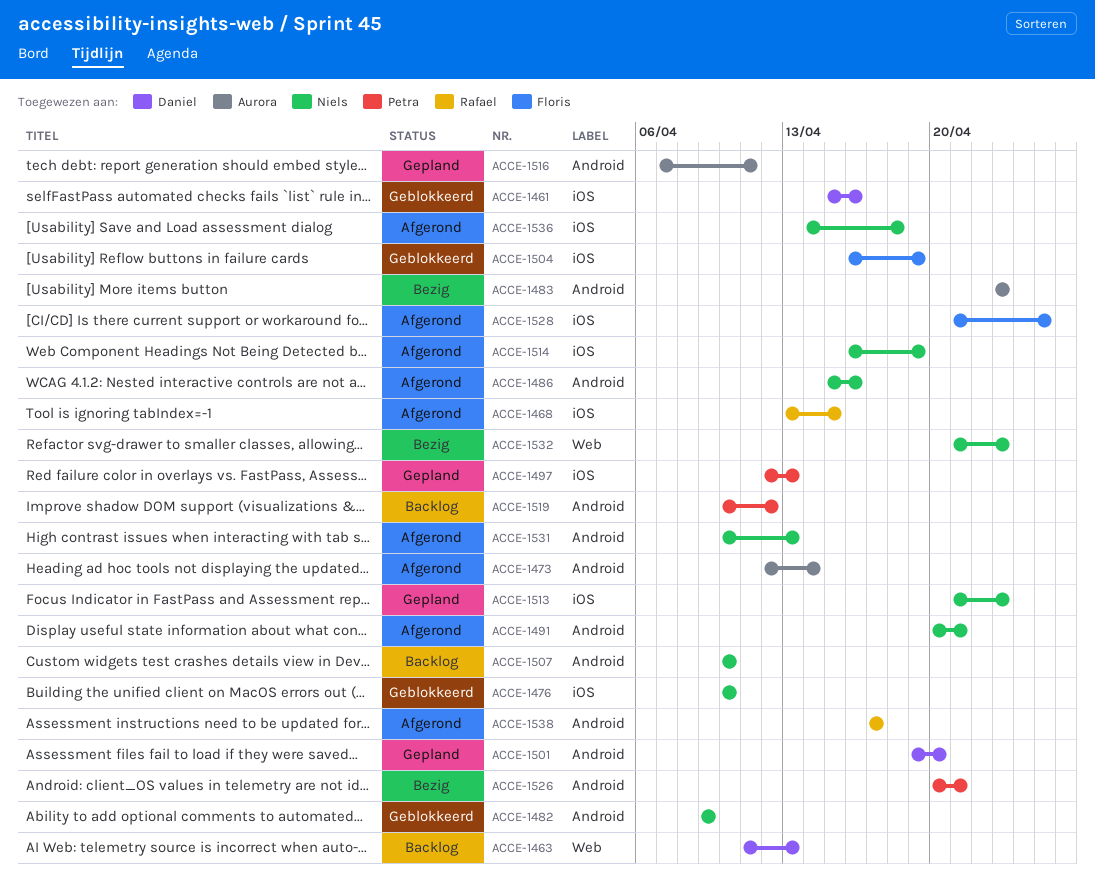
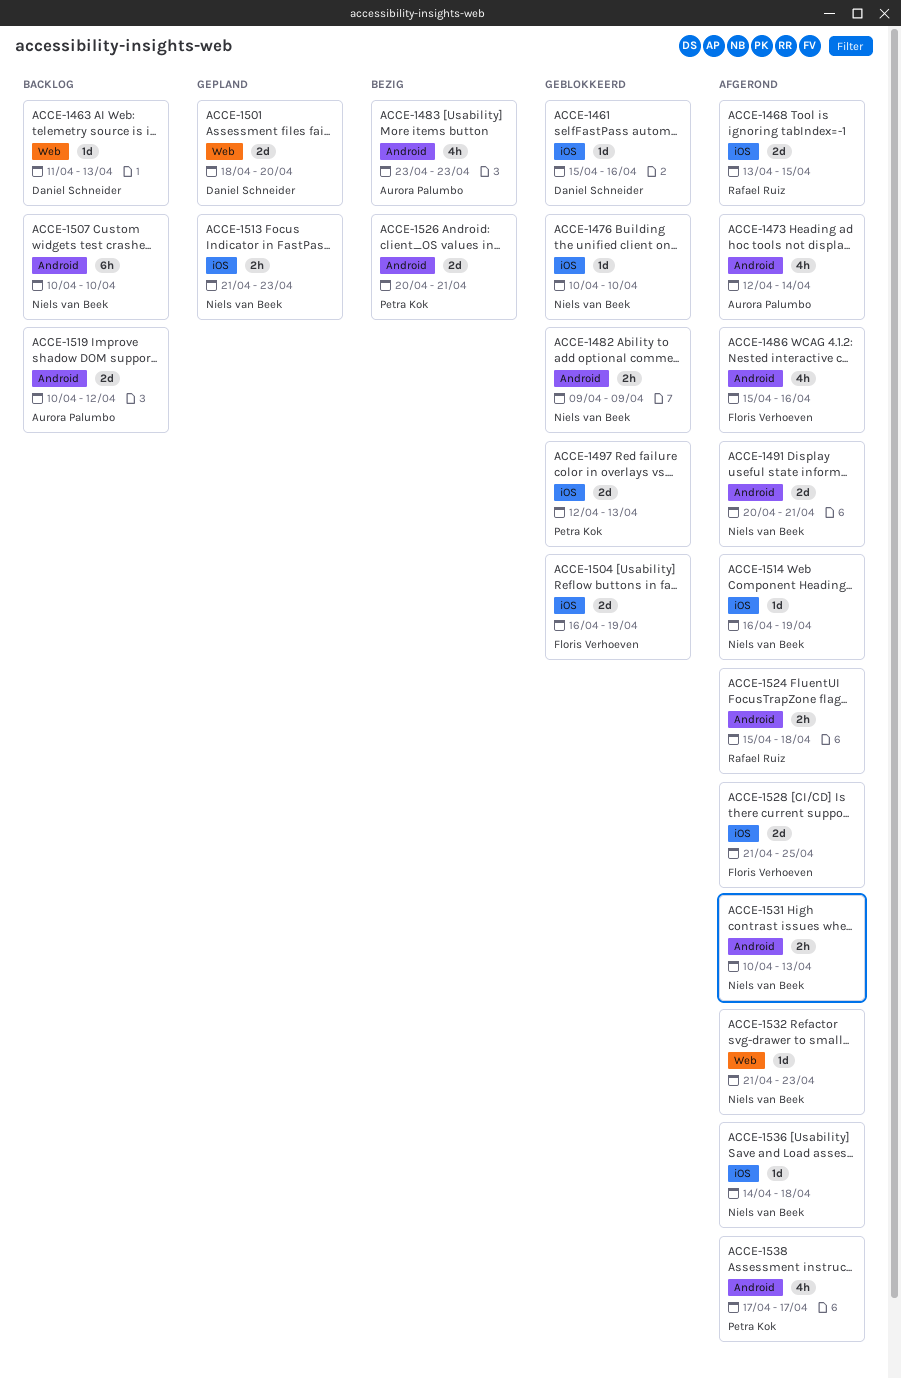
ACCE-1486, owner: Niels van Beek -> Floris Verhoeven
ACCE-1497, status: Gepland -> Geblokkeerd
ACCE-1501, label: Android -> Web
ACCE-1501, start: Apr 19 -> Apr 18
ACCE-1516: present -> none
ACCE-1519, owner: Petra Kok -> Aurora Palumbo
ACCE-1524: none -> present
ACCE-1532, status: Bezig -> Afgerond
ACCE-1538, owner: Rafael Ruiz -> Petra Kok

